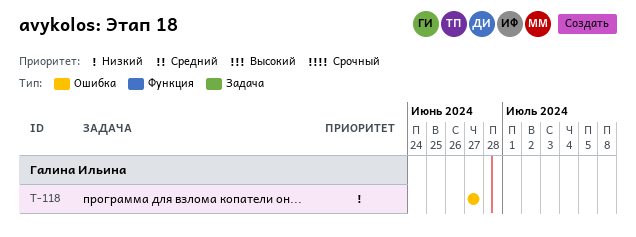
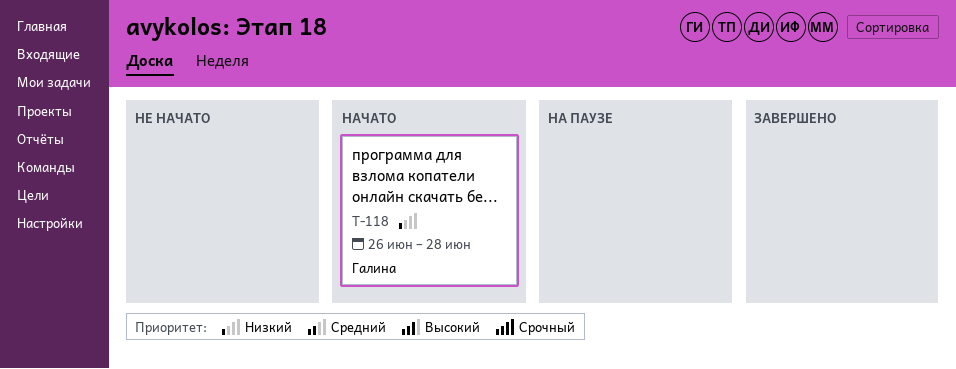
T-118, start: Jun 27 -> Jun 26
T-118, due: Jun 27 -> Jun 28

